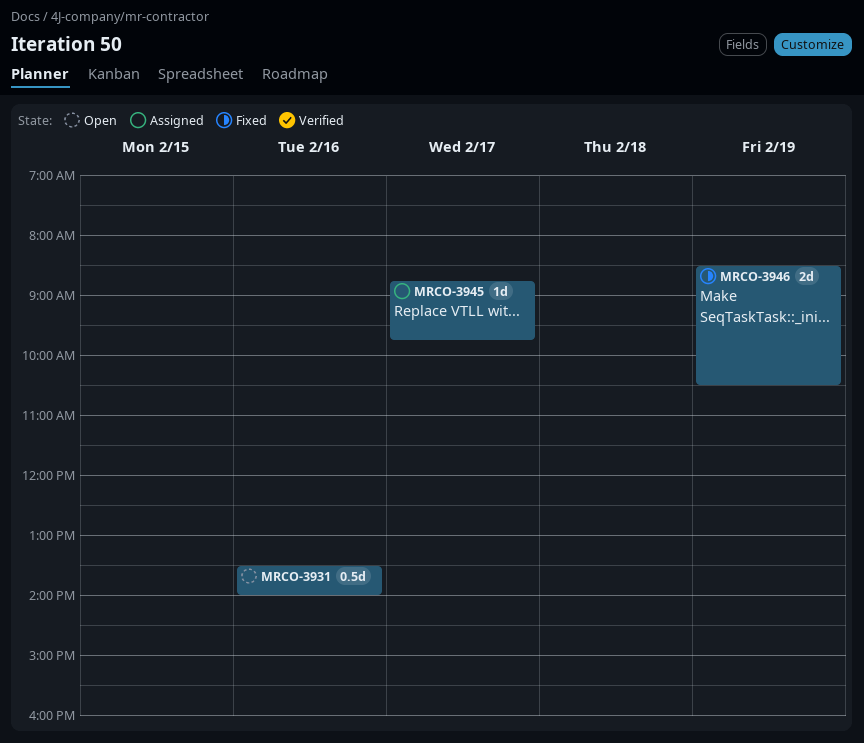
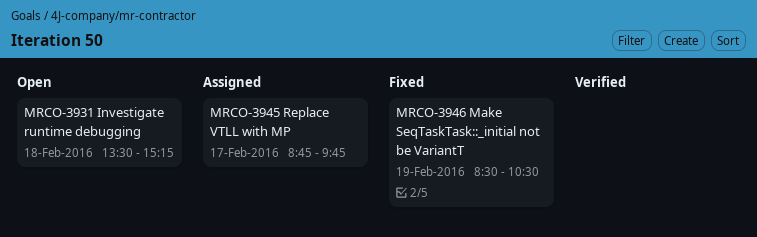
MRCO-3931, day: Feb 16 -> Feb 18
MRCO-3931, ends: 14:00 -> 15:15

